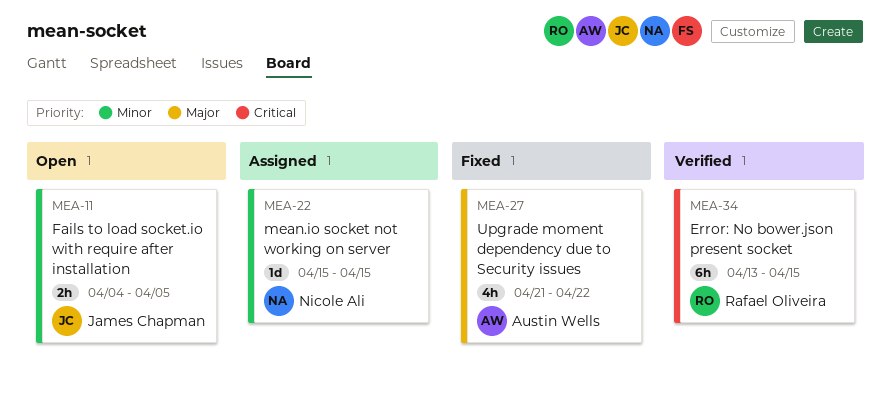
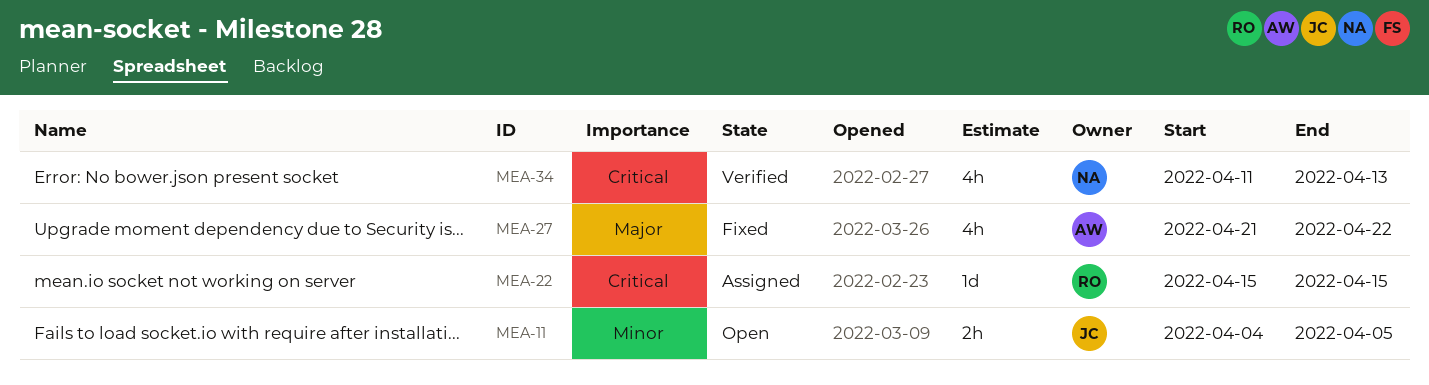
MEA-22, owner: Nicole Ali -> Rafael Oliveira
MEA-22, priority: Minor -> Critical
MEA-34, owner: Rafael Oliveira -> Nicole Ali
MEA-34, estimate: 6h -> 4h
MEA-34, start: Apr 13 -> Apr 11
MEA-34, due: Apr 15 -> Apr 13

